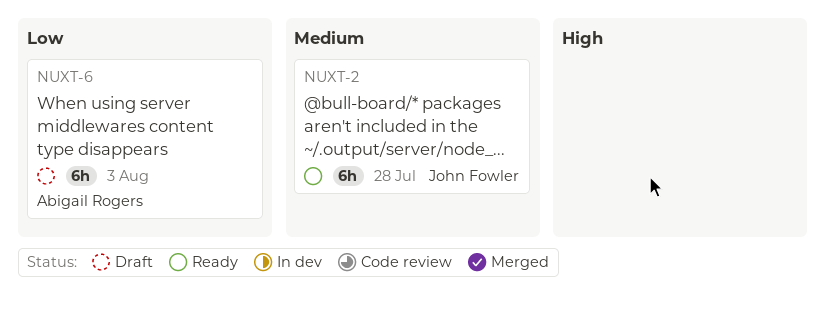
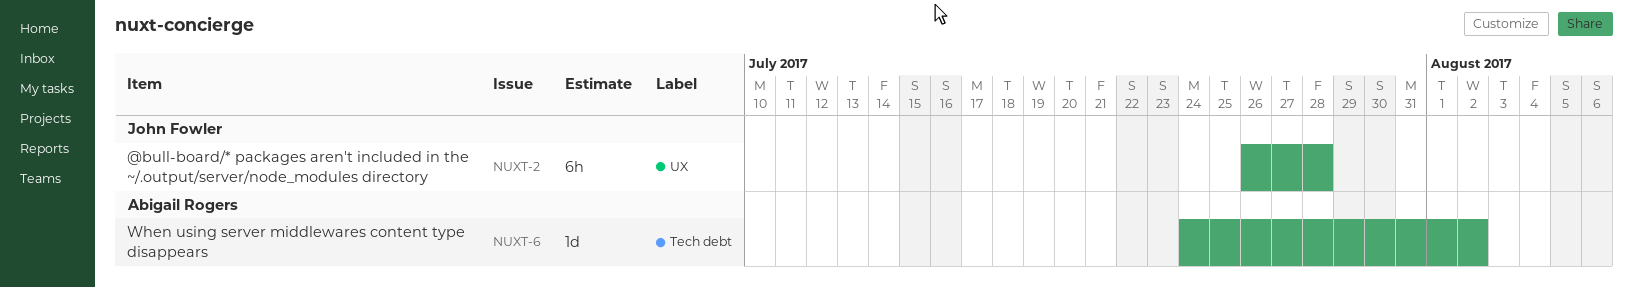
NUXT-6, estimate: 6h -> 1d
NUXT-6, due: Aug 3 -> Aug 2

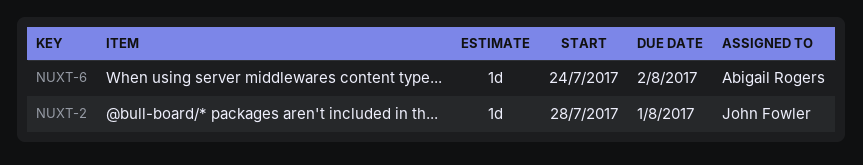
NUXT-2, estimate: 6h -> 1d
NUXT-2, start: Jul 26 -> Jul 28
NUXT-2, due: Jul 28 -> Aug 1

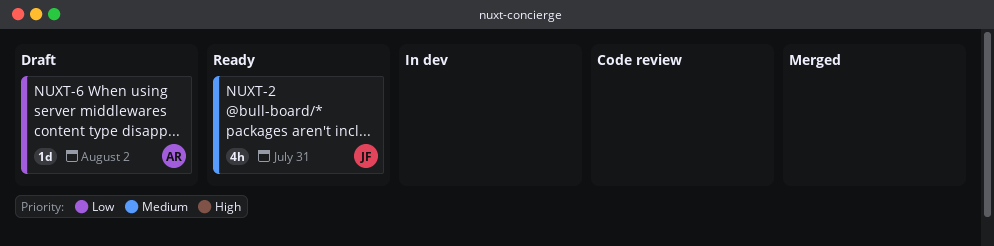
NUXT-2, estimate: 1d -> 4h
NUXT-2, due: Aug 1 -> Jul 31

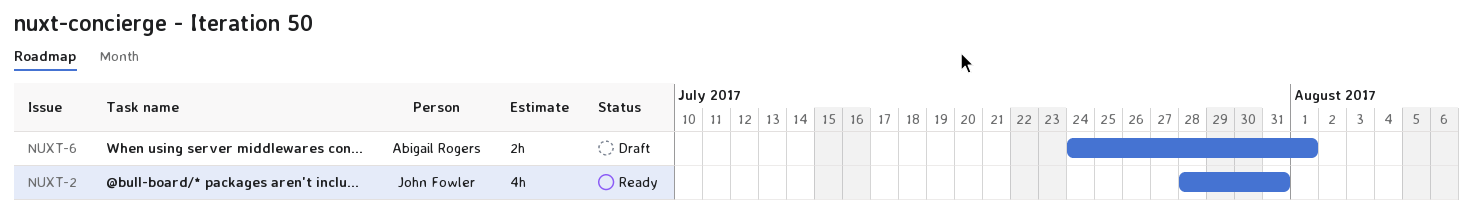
NUXT-6, estimate: 1d -> 2h
NUXT-6, due: Aug 2 -> Aug 1

